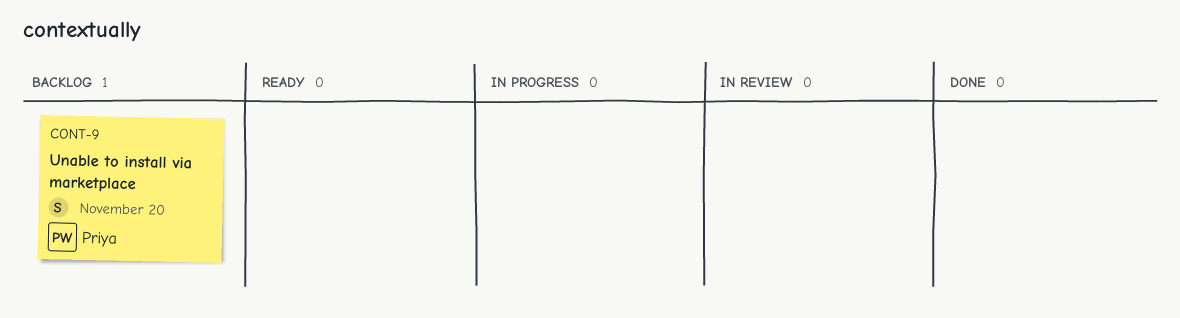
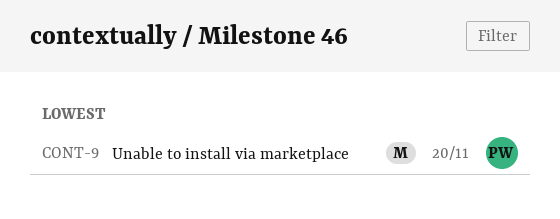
CONT-9, estimate: S -> M

